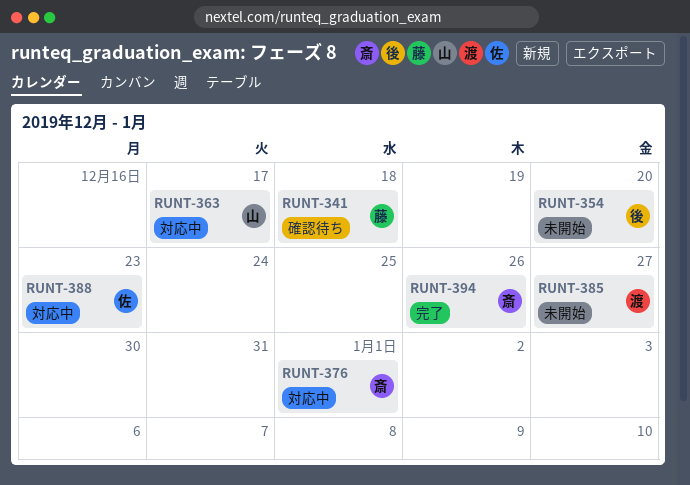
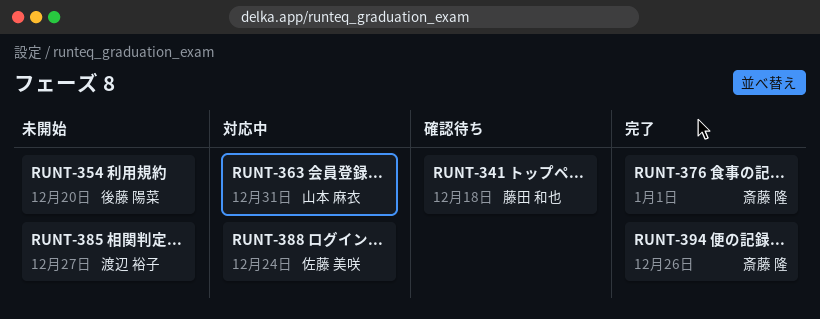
RUNT-363, due: Dec 17 -> Dec 31
RUNT-376, status: 対応中 -> 完了
RUNT-388, due: Dec 23 -> Dec 24

